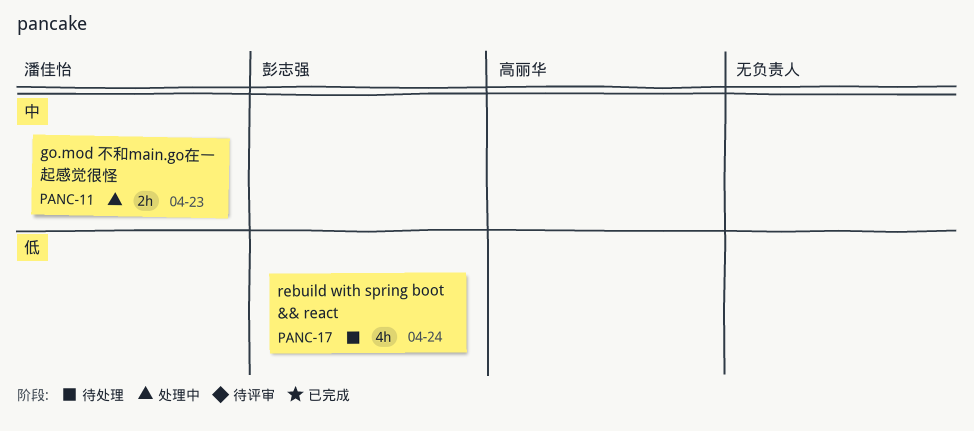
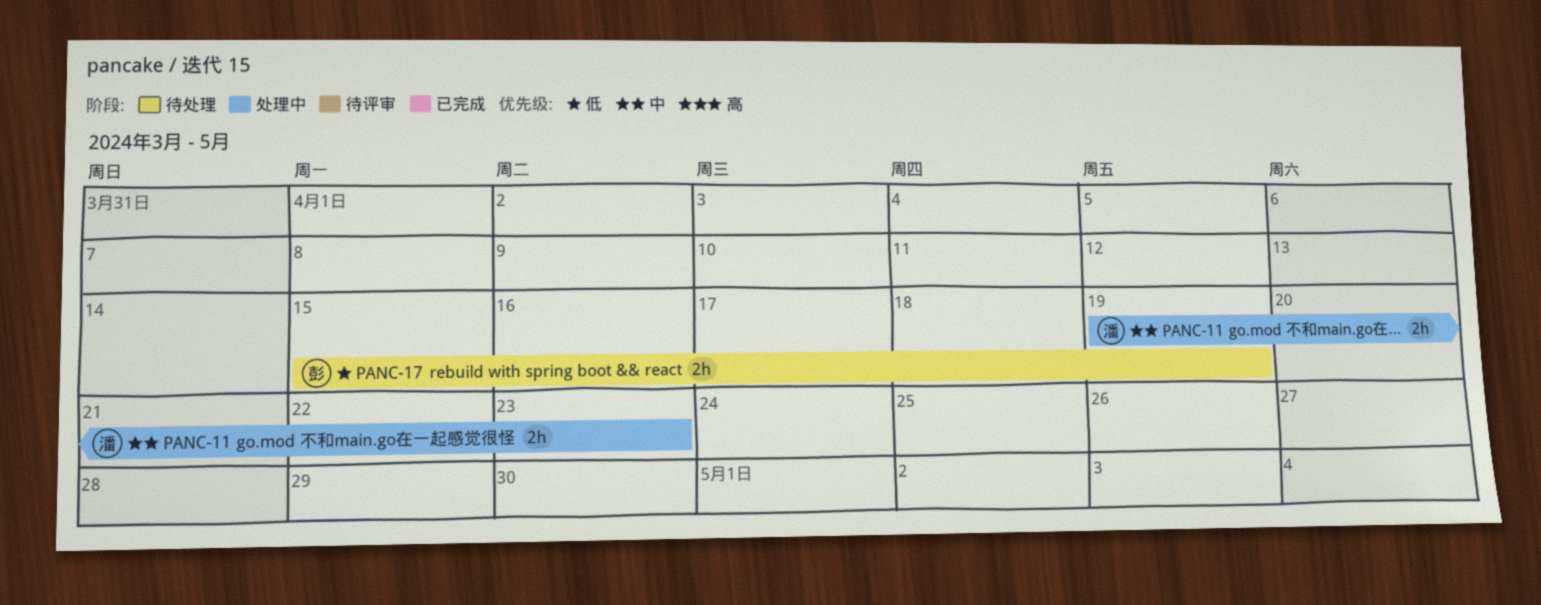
PANC-17, estimate: 4h -> 2h
PANC-17, due: Apr 24 -> Apr 19

